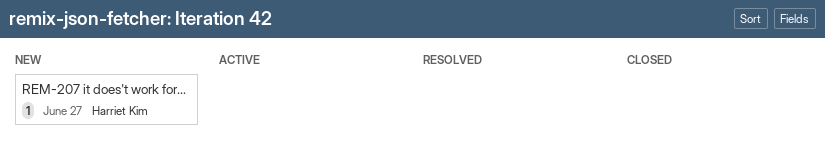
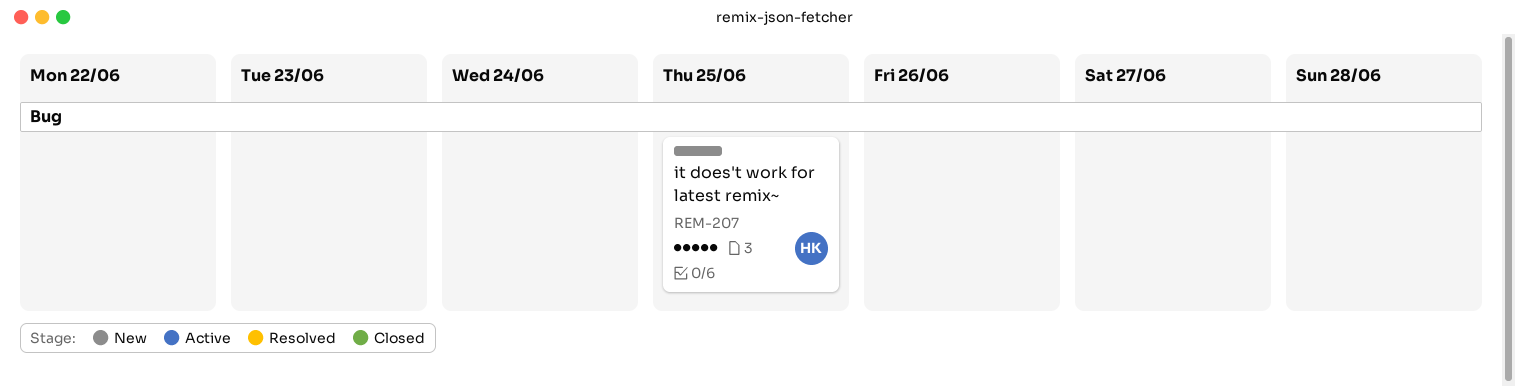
REM-207, estimate: 1 -> 5
REM-207, due: Jun 27 -> Jun 25

